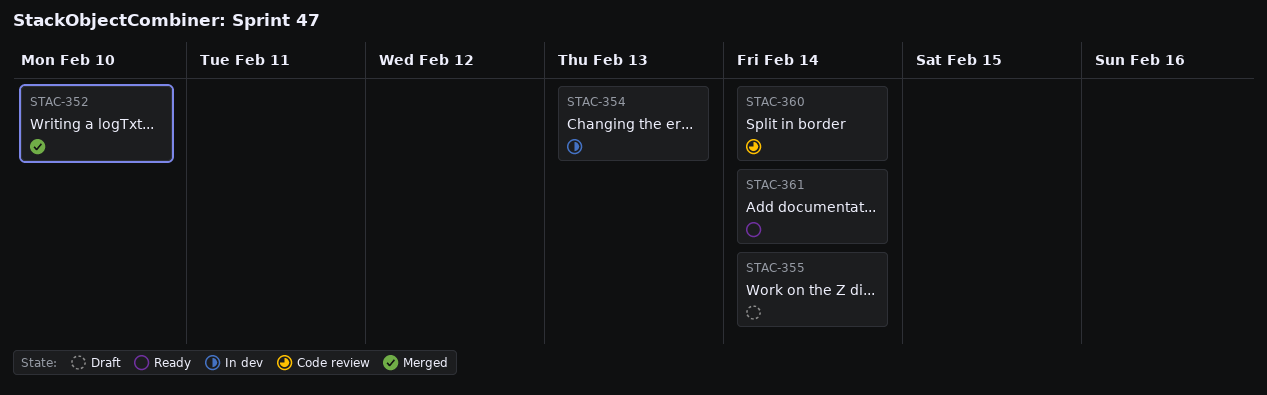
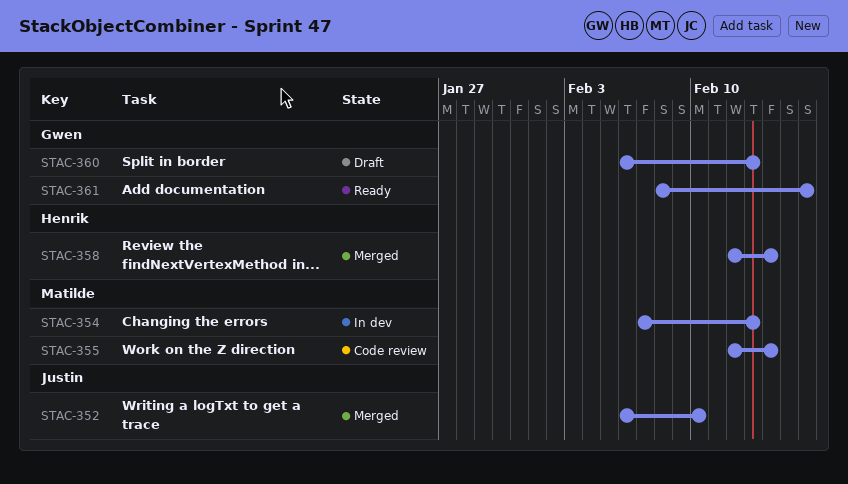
STAC-355, status: Draft -> Code review
STAC-358: none -> present
STAC-360, status: Code review -> Draft
STAC-360, due: Feb 14 -> Feb 13
STAC-361, due: Feb 14 -> Feb 16

